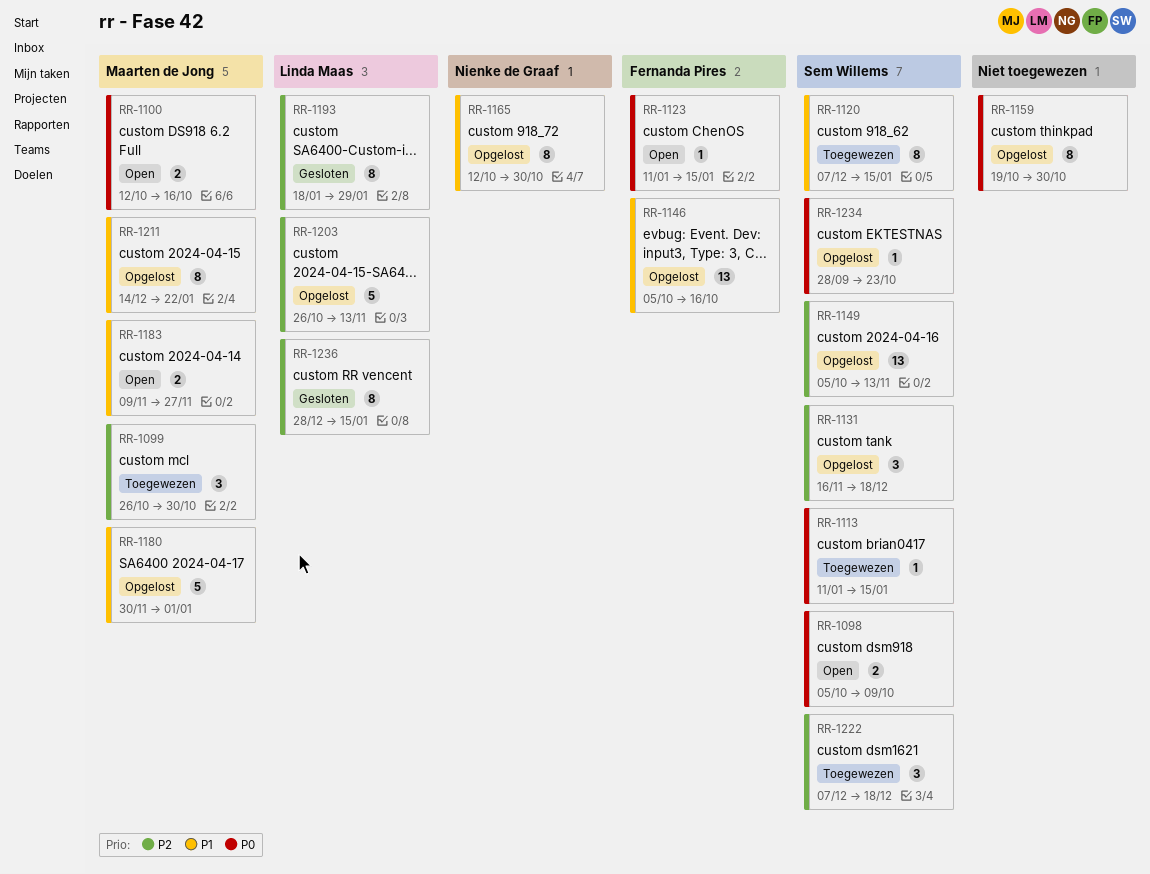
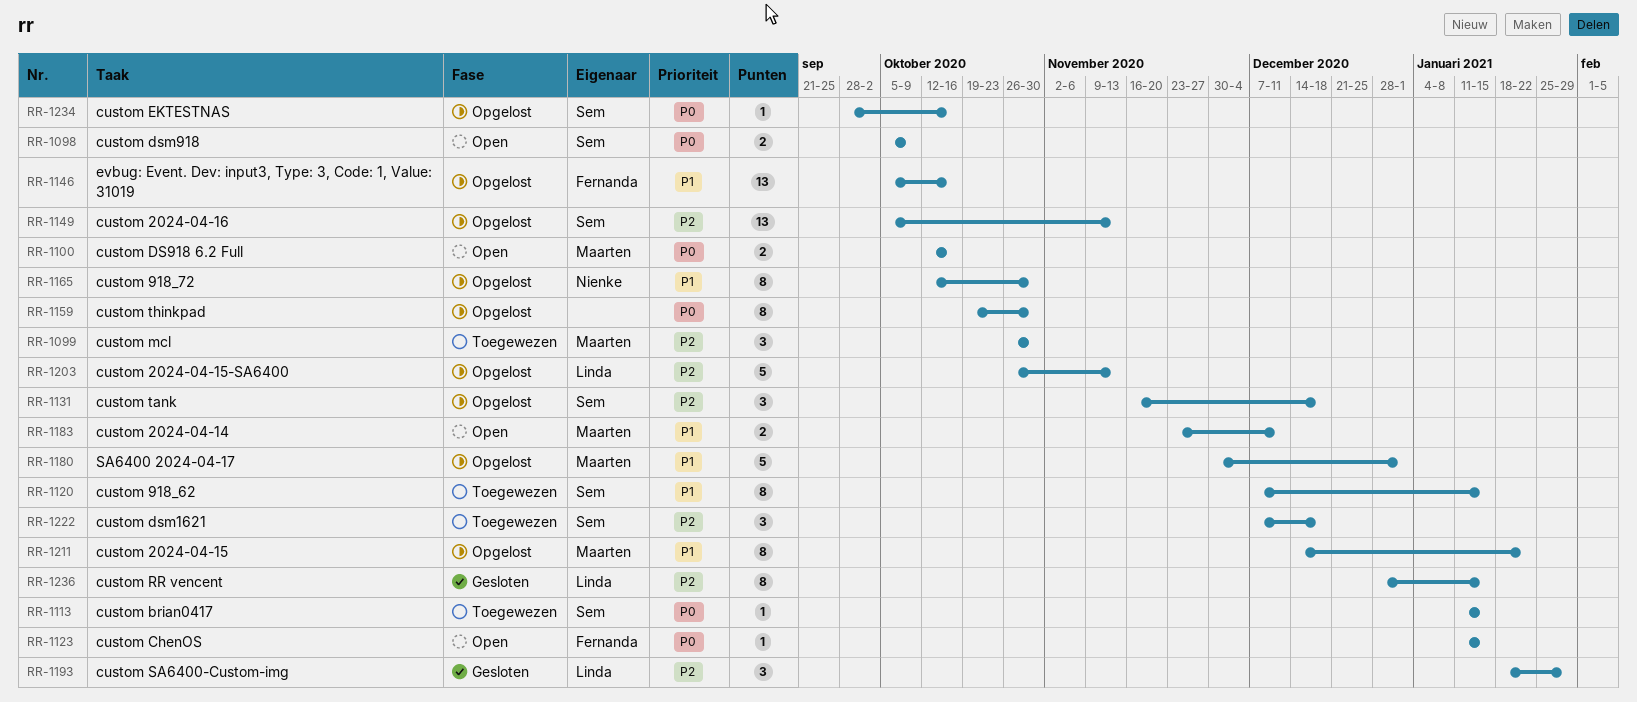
RR-1183, start: Nov 9 -> Nov 23
RR-1183, due: Nov 27 -> Dec 11
RR-1193, estimate: 8 -> 3
RR-1234, due: Oct 23 -> Oct 16

